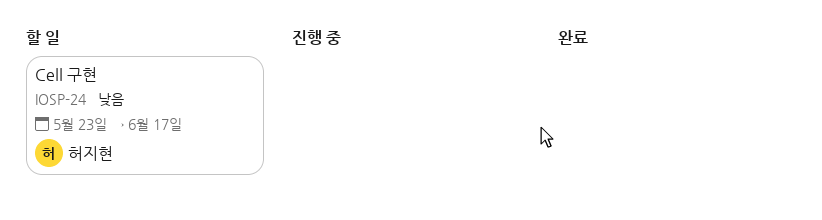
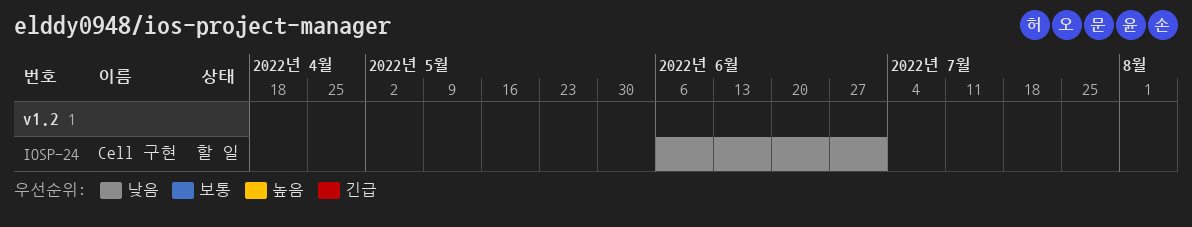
IOSP-24, start: May 23 -> Jun 6
IOSP-24, due: Jun 17 -> Jul 1

